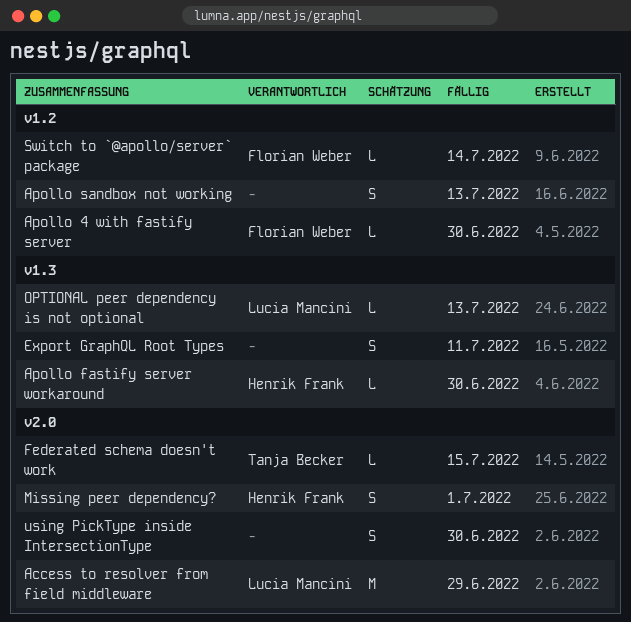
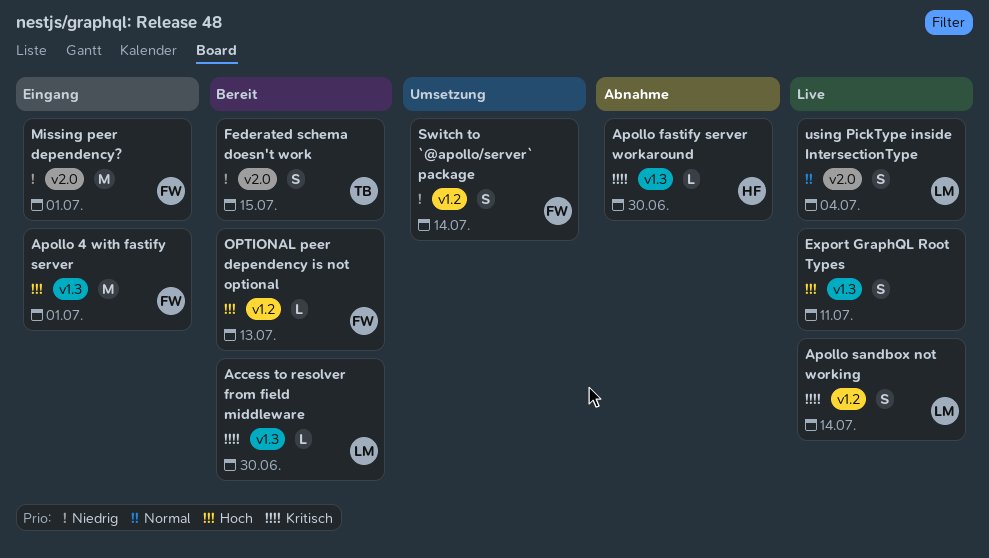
Access to resolver from field middleware, label: v2.0 -> v1.3
Access to resolver from field middleware, estimate: M -> L
Access to resolver from field middleware, due: Jun 29 -> Jun 30
Apollo 4 with fastify server, label: v1.2 -> v1.3
Apollo 4 with fastify server, estimate: L -> M
Apollo 4 with fastify server, due: Jun 30 -> Jul 1
Apollo sandbox not working, owner: none -> Lucia Mancini
Apollo sandbox not working, due: Jul 13 -> Jul 14
Federated schema doesn't work, estimate: L -> S
Missing peer dependency?, owner: Henrik Frank -> Florian Weber
Missing peer dependency?, estimate: S -> M
OPTIONAL peer dependency is not optional, owner: Lucia Mancini -> Florian Weber
OPTIONAL peer dependency is not optional, label: v1.3 -> v1.2
Switch to `@apollo/server` package, estimate: L -> S
using PickType inside IntersectionType, owner: none -> Lucia Mancini
using PickType inside IntersectionType, due: Jun 30 -> Jul 4

